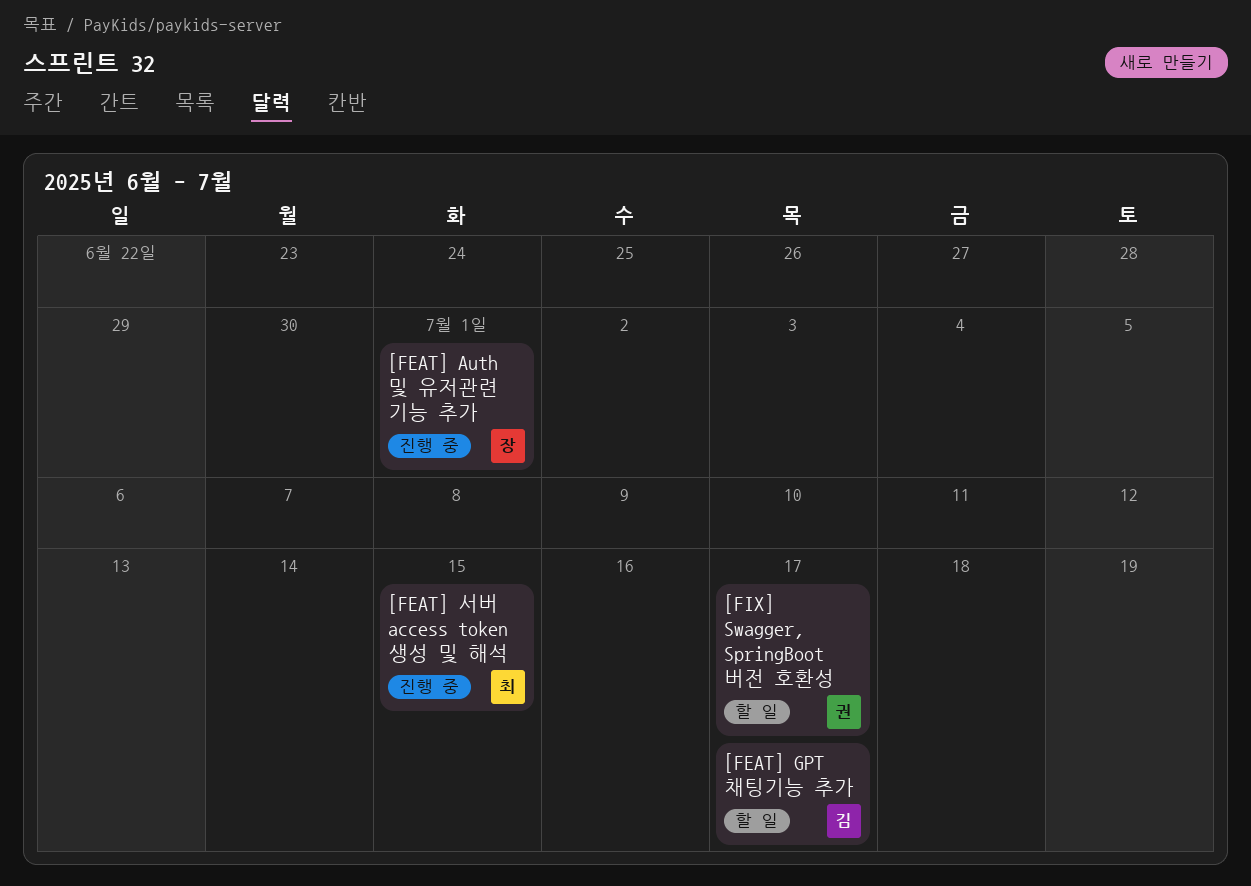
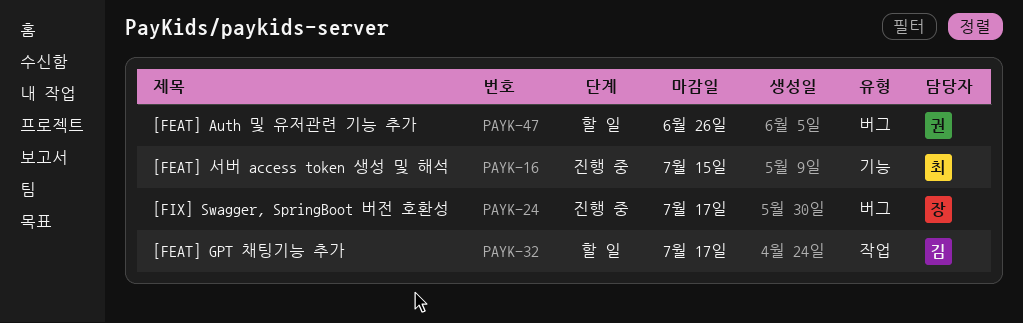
[FEAT] Auth 및 유저관련 기능 추가, status: 진행 중 -> 할 일
[FEAT] Auth 및 유저관련 기능 추가, owner: 장 -> 권
[FEAT] Auth 및 유저관련 기능 추가, due: Jul 1 -> Jun 26
[FIX] Swagger, SpringBoot 버전 호환성, status: 할 일 -> 진행 중
[FIX] Swagger, SpringBoot 버전 호환성, owner: 권 -> 장

